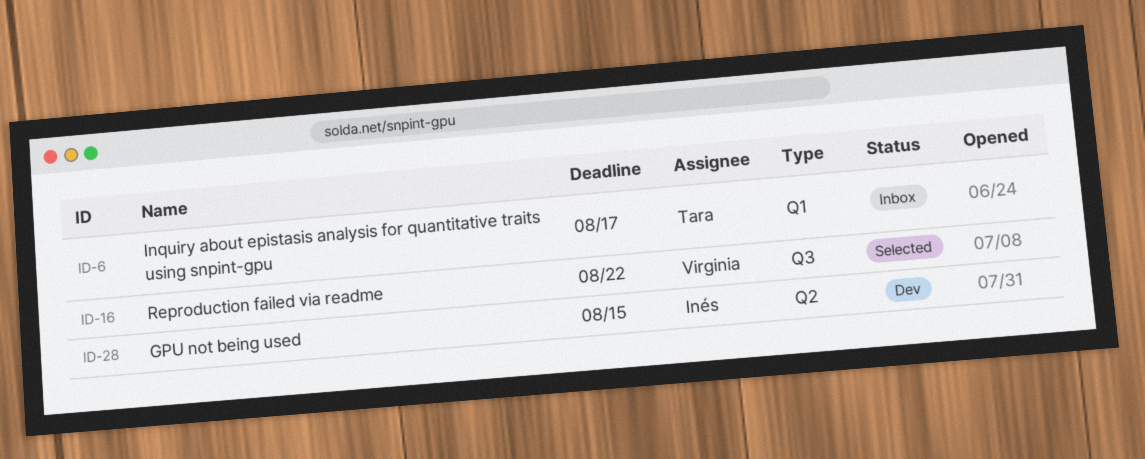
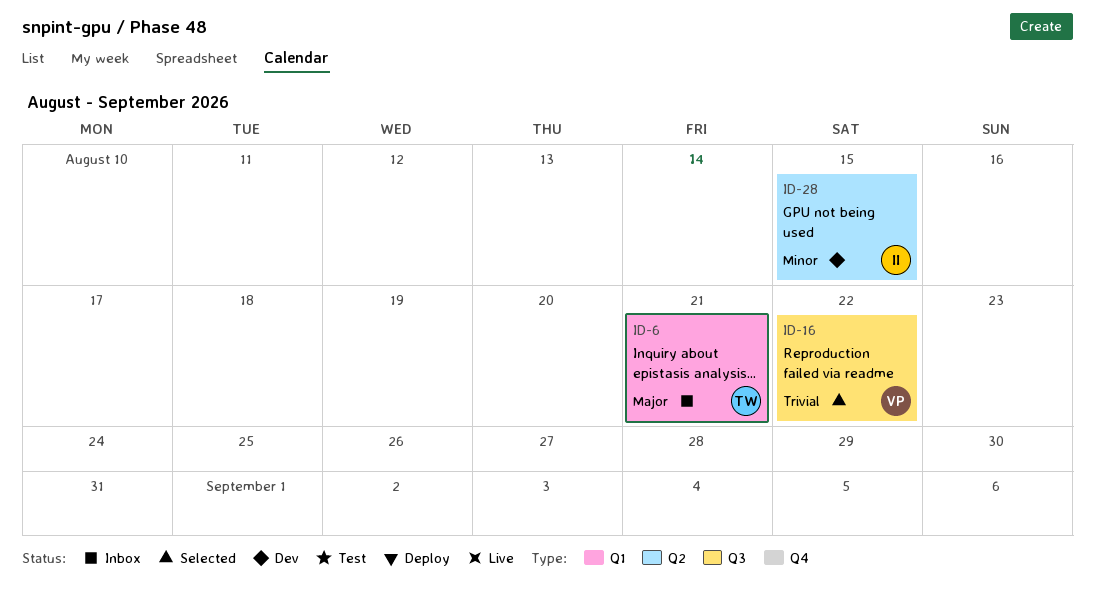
ID-6, due: Aug 17 -> Aug 21

